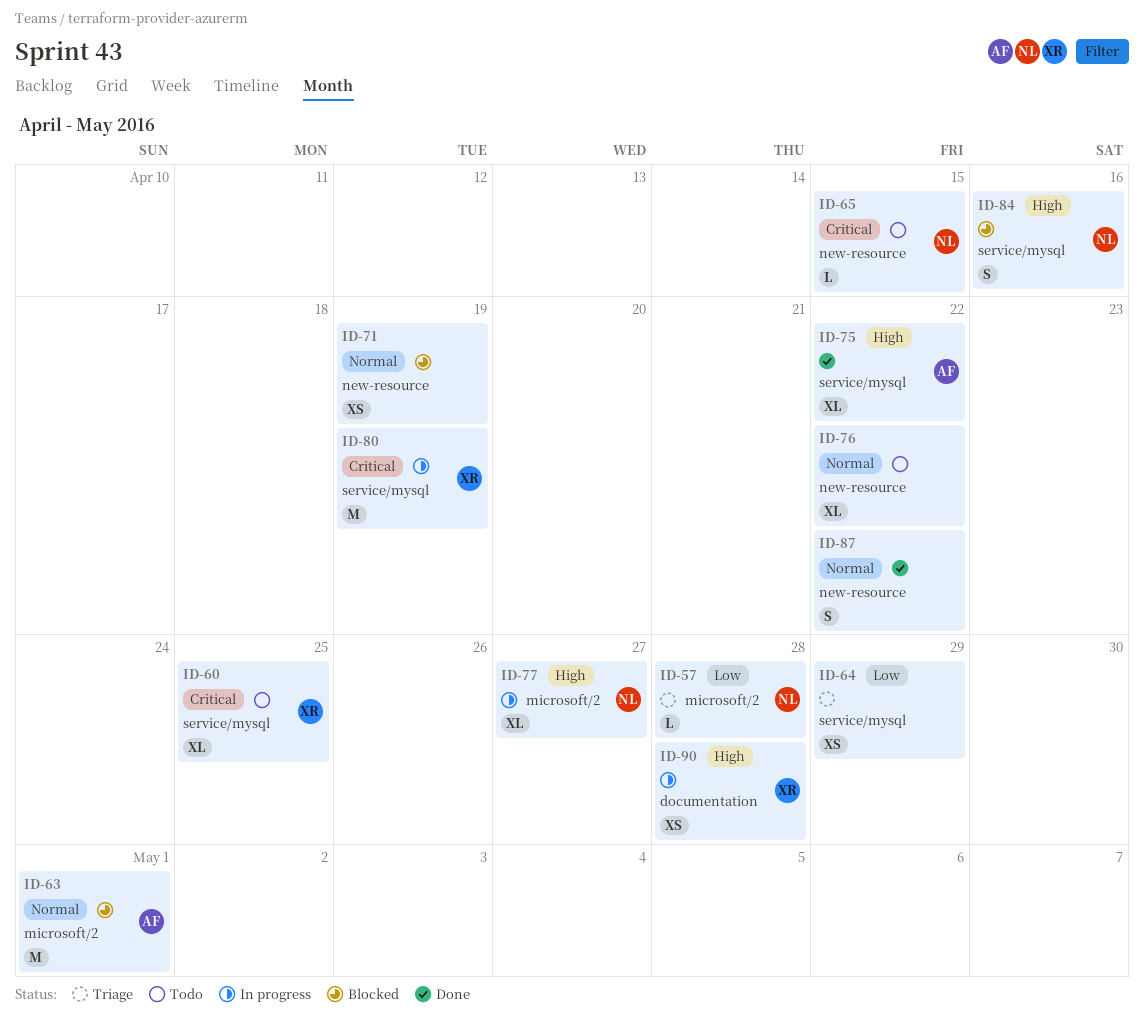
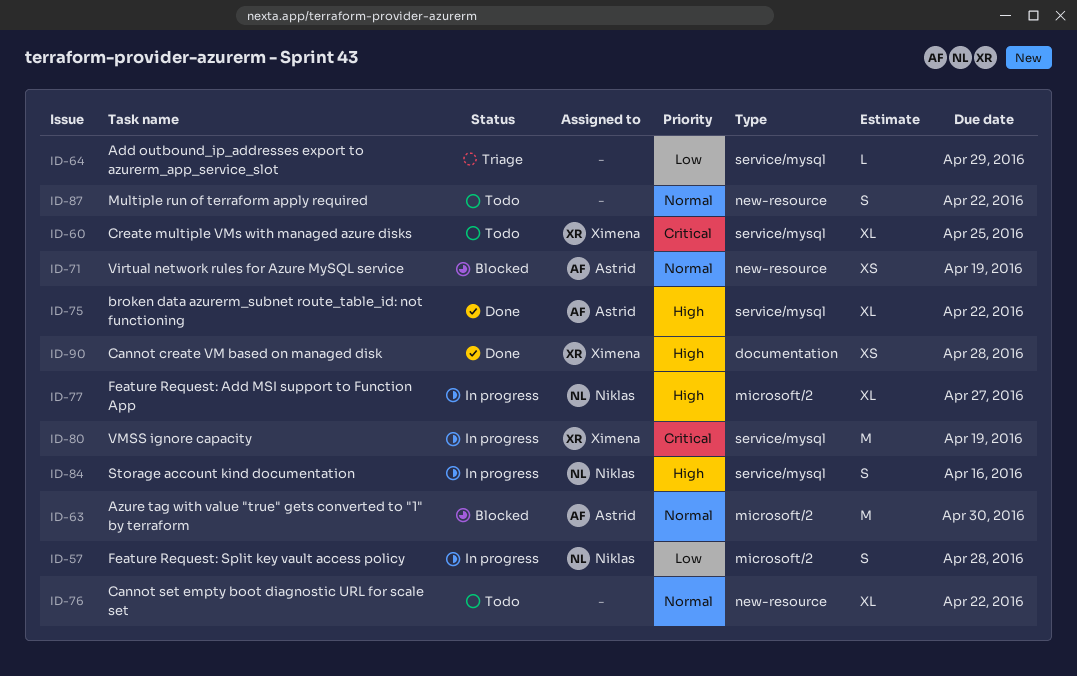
ID-57, status: Triage -> In progress
ID-57, estimate: L -> S
ID-63, due: May 1 -> Apr 30
ID-64, estimate: XS -> L
ID-65: present -> none
ID-71, owner: none -> Astrid
ID-84, status: Blocked -> In progress
ID-87, status: Done -> Todo
ID-90, status: In progress -> Done

